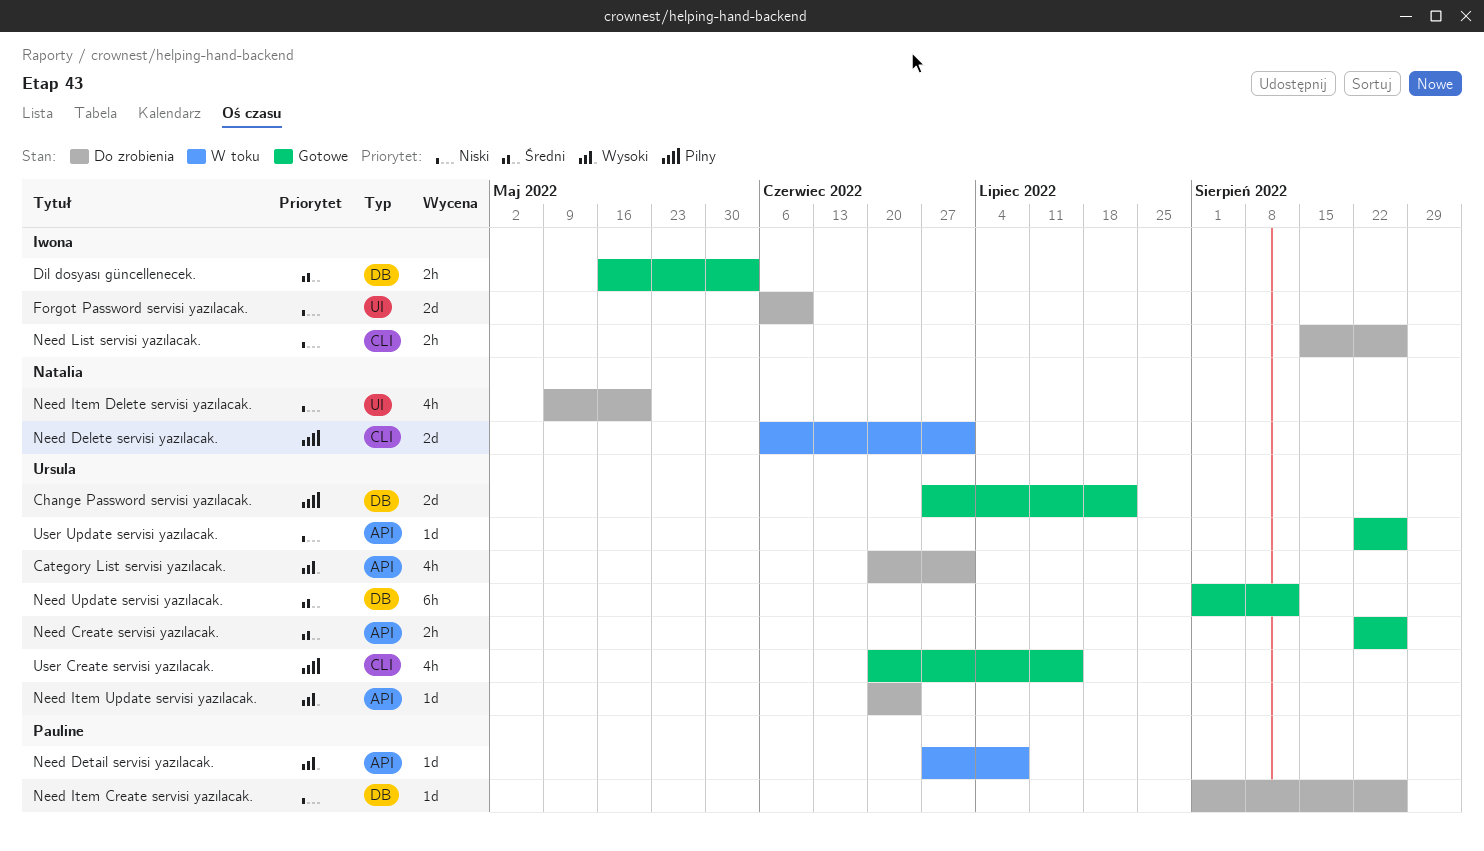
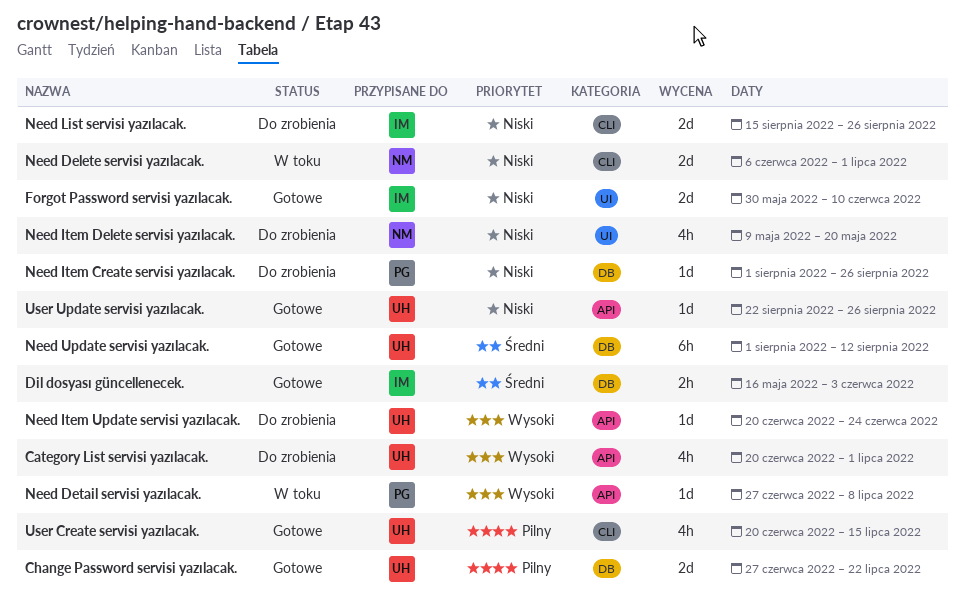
Forgot Password servisi yazılacak., status: Do zrobienia -> Gotowe
Forgot Password servisi yazılacak., start: Jun 6 -> May 30
Need Create servisi yazılacak.: present -> none
Need Delete servisi yazılacak., priority: Pilny -> Niski
Need List servisi yazılacak., estimate: 2h -> 2d

